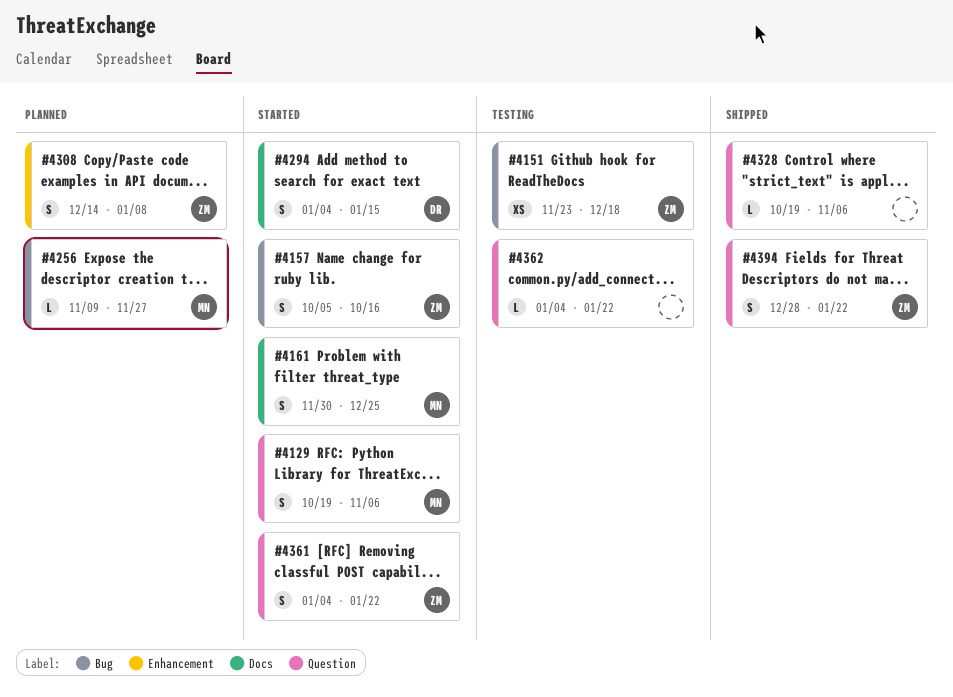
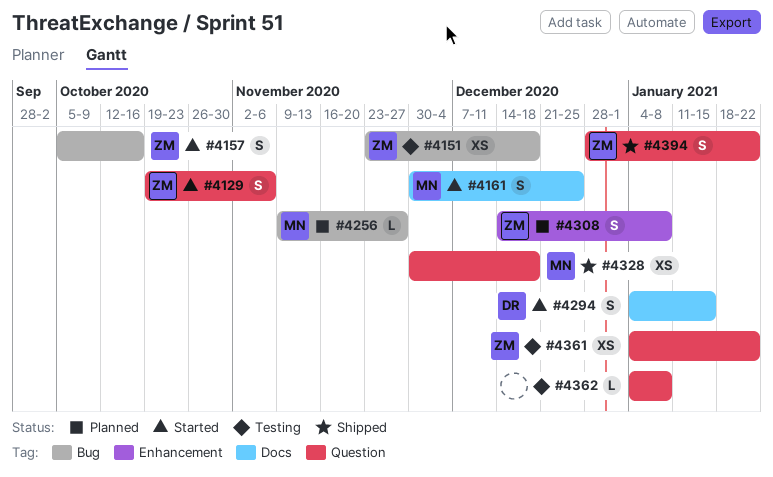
#4129, owner: MN -> ZM
#4328, owner: none -> MN
#4328, estimate: L -> XS
#4328, start: Oct 19 -> Nov 30
#4328, due: Nov 6 -> Dec 18
#4361, status: Started -> Testing
#4361, estimate: S -> XS
#4362, due: Jan 22 -> Jan 8

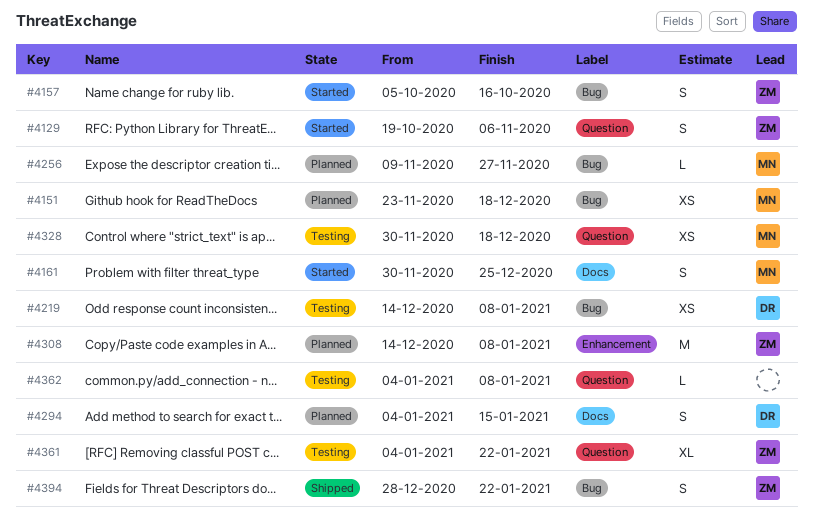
#4151, status: Testing -> Planned
#4151, owner: ZM -> MN
#4219: none -> present
#4294, status: Started -> Planned
#4308, estimate: S -> M
#4328, status: Shipped -> Testing
#4361, estimate: XS -> XL
#4394, label: Question -> Bug

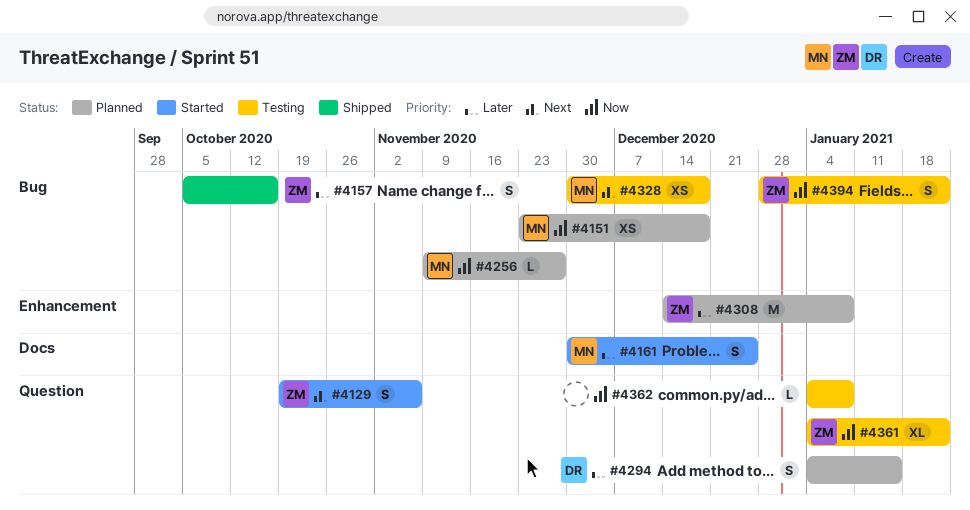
#4157, status: Started -> Shipped
#4219: present -> none
#4294, label: Docs -> Question
#4328, label: Question -> Bug
#4394, status: Shipped -> Testing

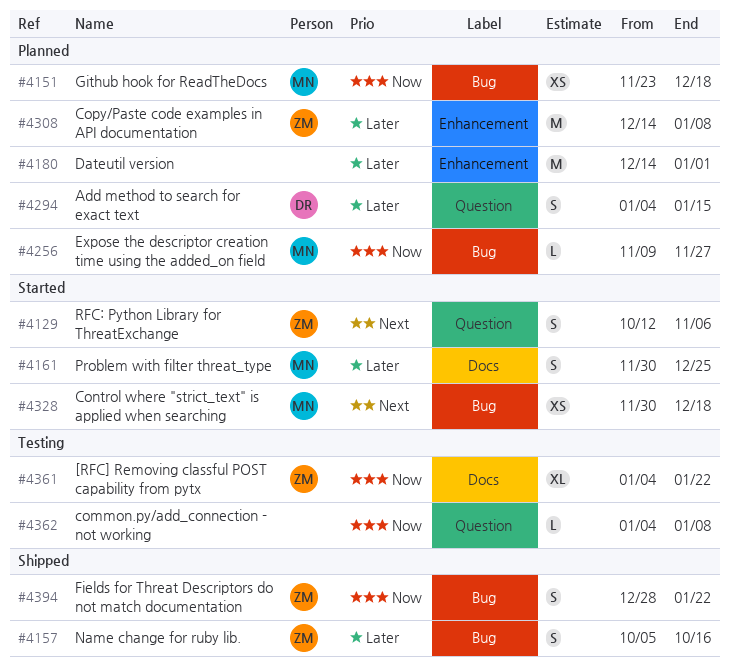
#4129, start: Oct 19 -> Oct 12
#4180: none -> present
#4328, status: Testing -> Started
#4361, label: Question -> Docs
#4394, status: Testing -> Shipped

